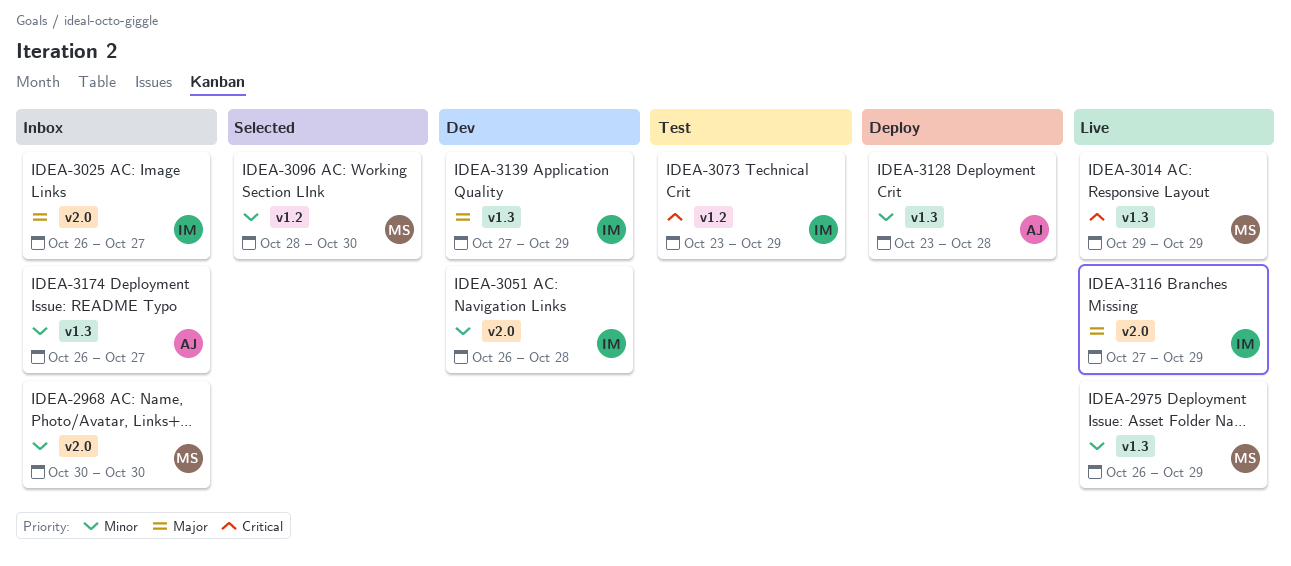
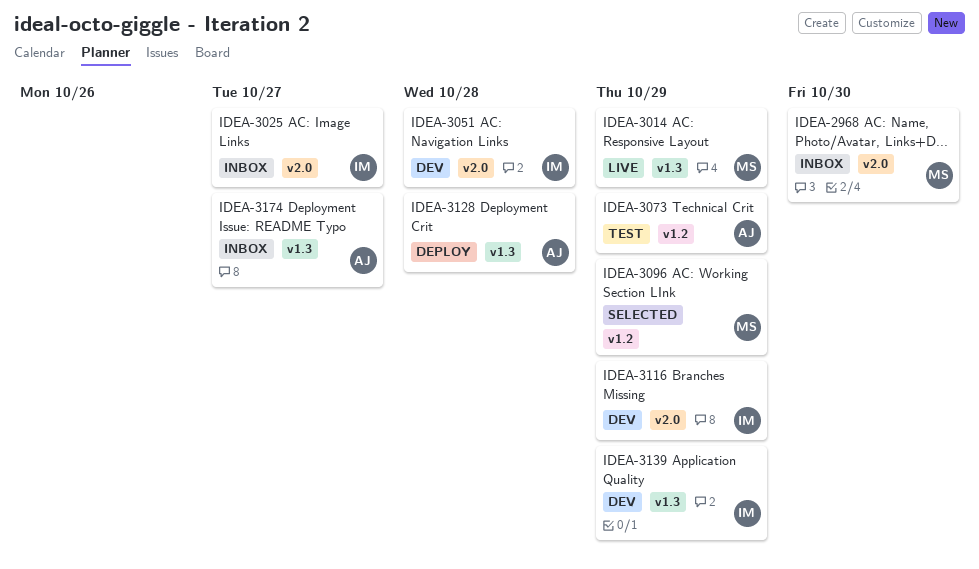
IDEA-2975: present -> none
IDEA-3073, owner: IM -> AJ
IDEA-3096, due: Oct 30 -> Oct 29
IDEA-3116, status: Live -> Dev

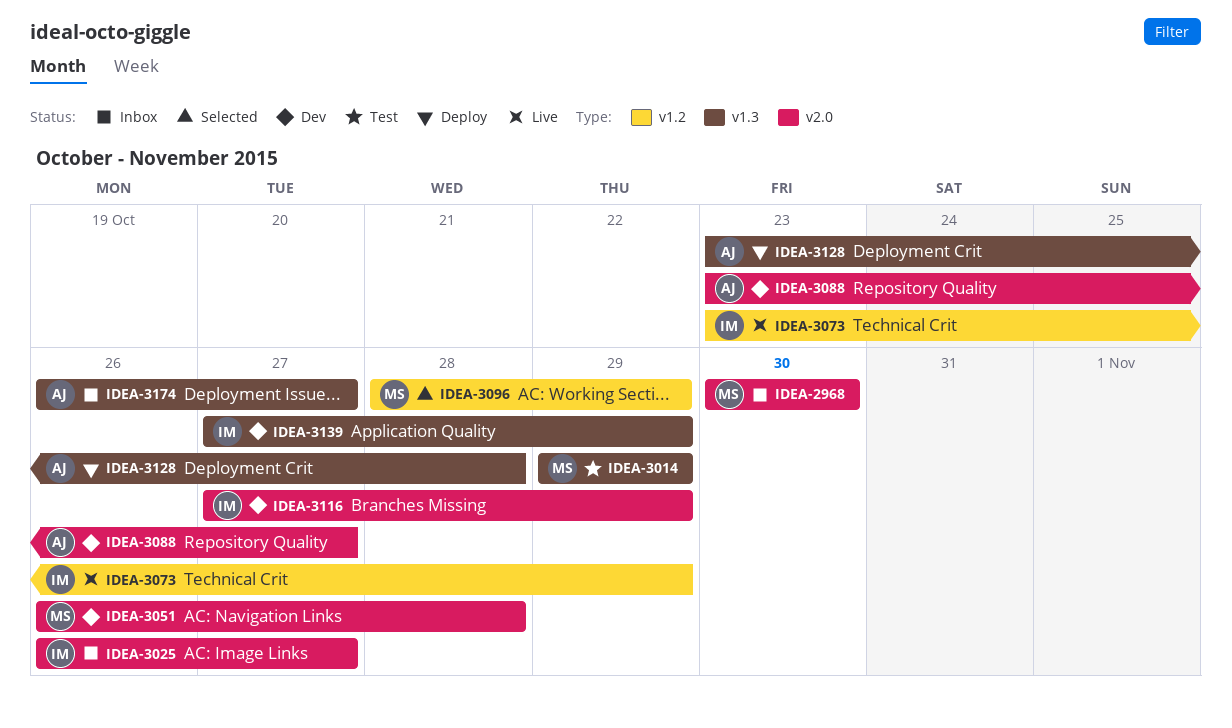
IDEA-3014, status: Live -> Test
IDEA-3051, owner: IM -> MS
IDEA-3073, status: Test -> Live
IDEA-3073, owner: AJ -> IM
IDEA-3088: none -> present

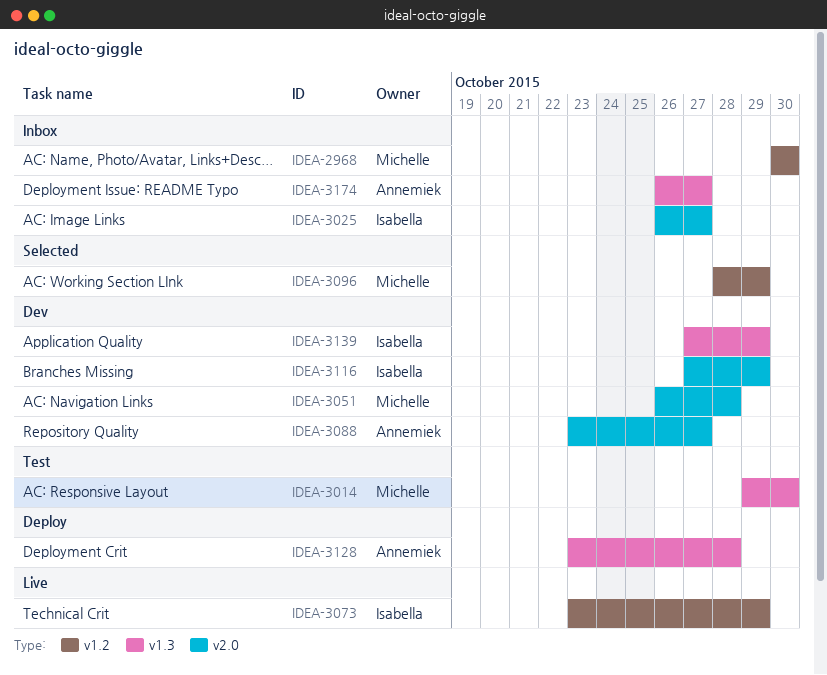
IDEA-2968, label: v2.0 -> v1.2
IDEA-3014, due: Oct 29 -> Oct 30

